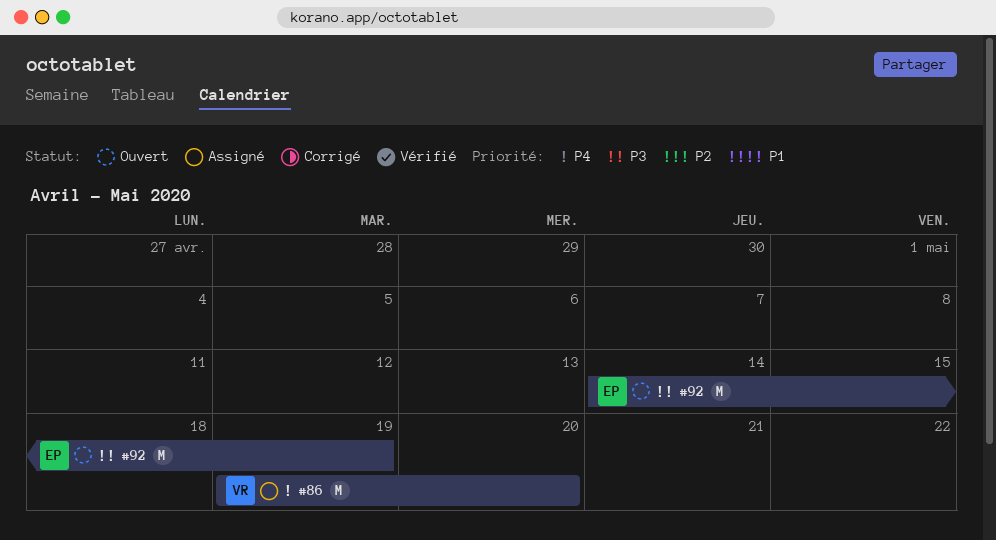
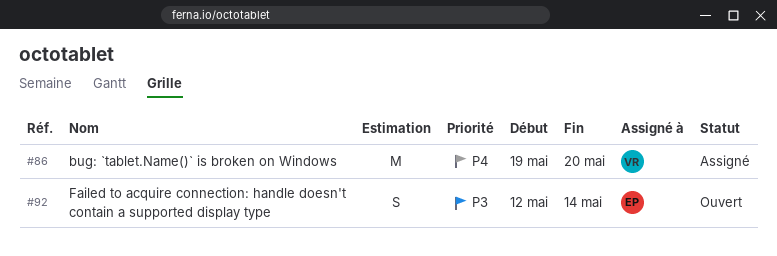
#92, estimate: M -> S
#92, start: May 14 -> May 12
#92, due: May 19 -> May 14

